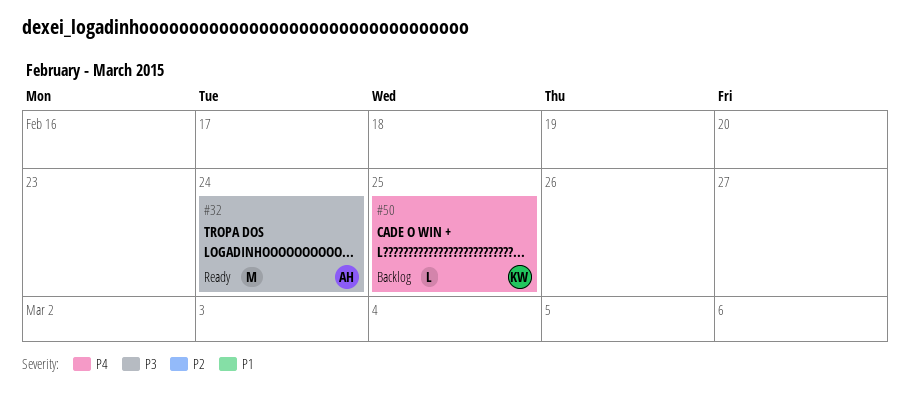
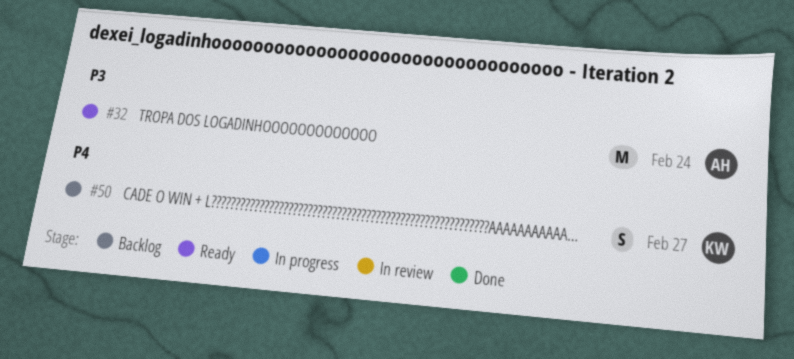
#50, estimate: L -> S
#50, due: Feb 25 -> Feb 27

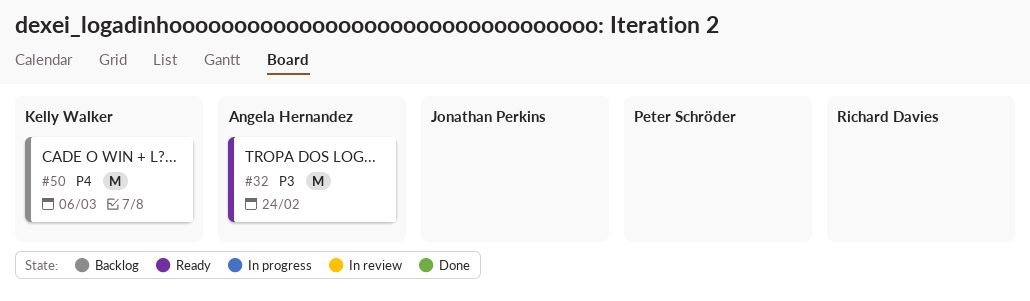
#50, estimate: S -> M
#50, due: Feb 27 -> Mar 6

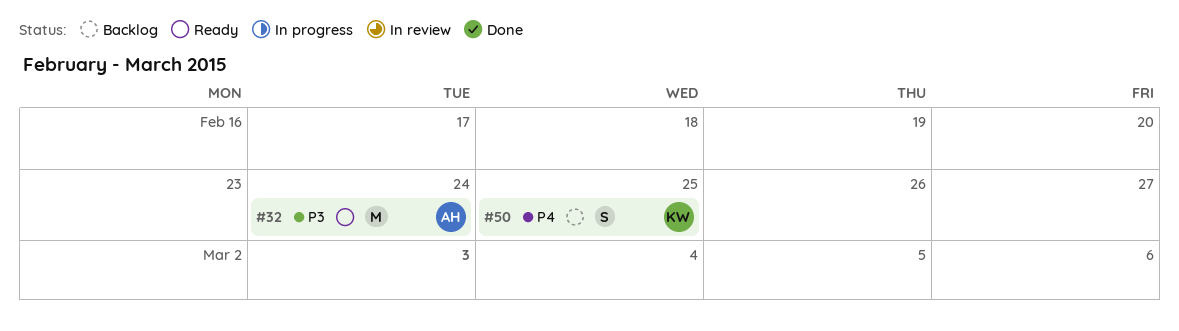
#50, estimate: M -> S
#50, due: Mar 6 -> Feb 25

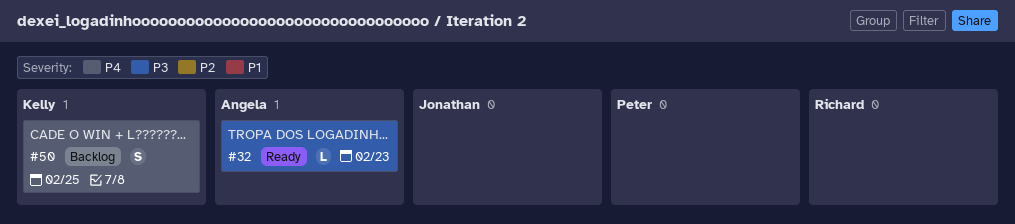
#32, estimate: M -> L
#32, due: Feb 24 -> Feb 23

